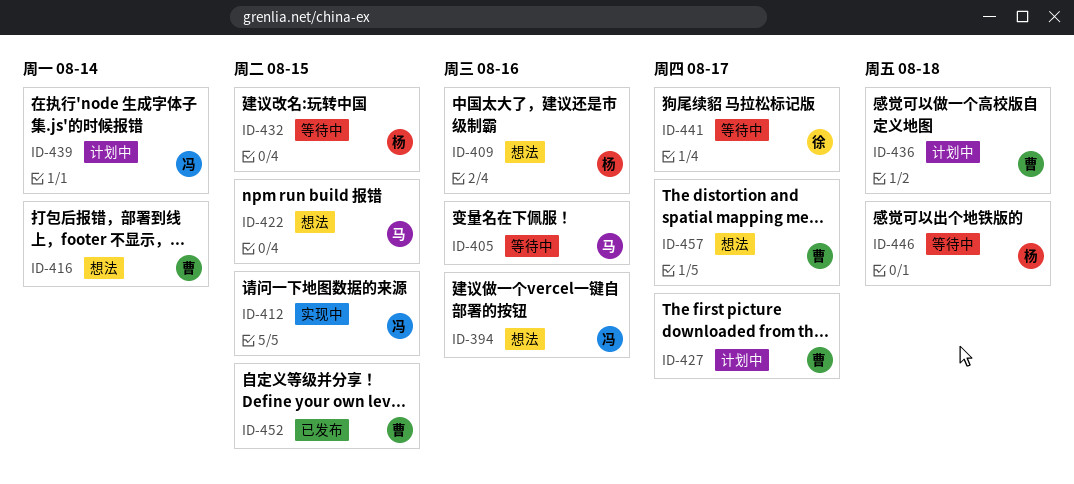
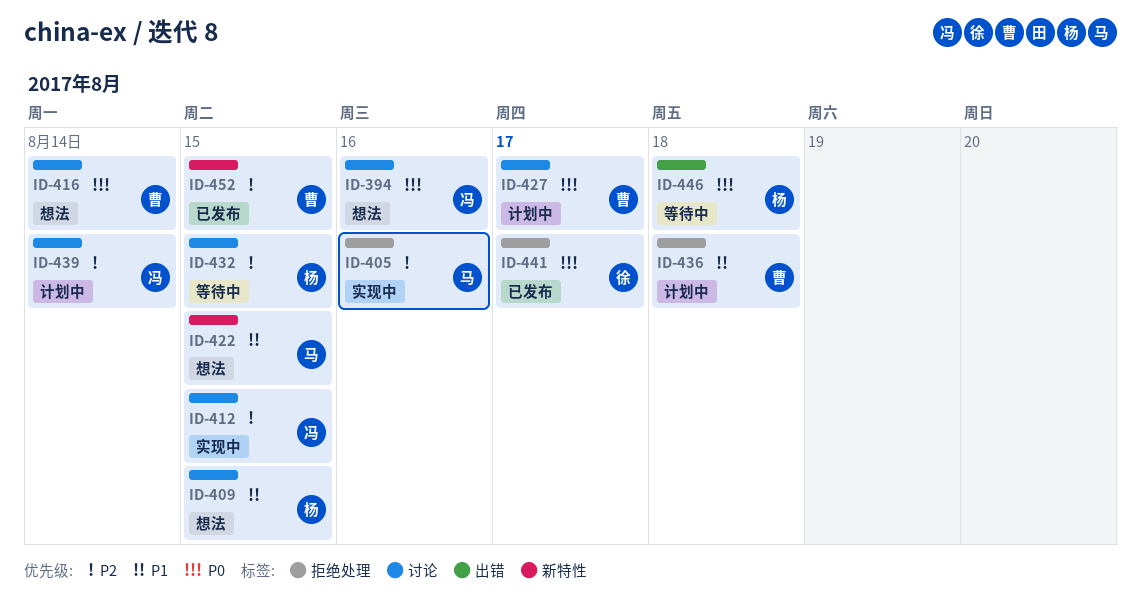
ID-405, status: 等待中 -> 实现中
ID-409, due: Aug 16 -> Aug 15
ID-441, status: 等待中 -> 已发布
ID-457: present -> none

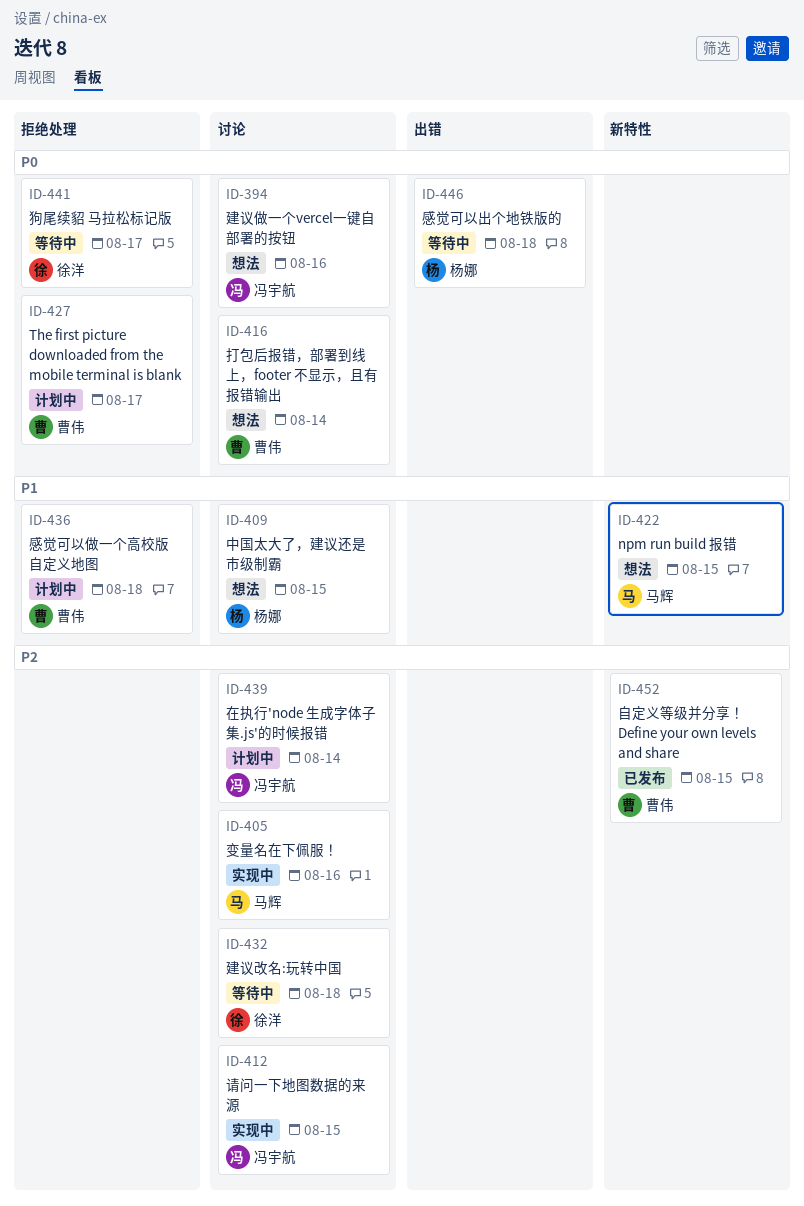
ID-405, label: 拒绝处理 -> 讨论
ID-427, label: 讨论 -> 拒绝处理
ID-432, owner: 杨娜 -> 徐洋
ID-432, due: Aug 15 -> Aug 18
ID-441, status: 已发布 -> 等待中

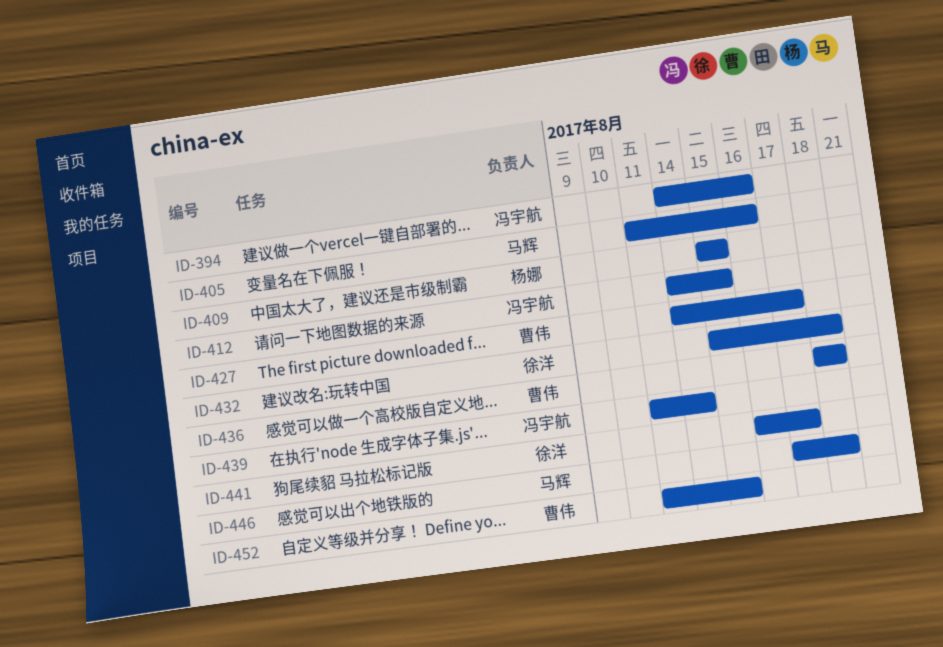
ID-416: present -> none
ID-422: present -> none
ID-446, owner: 杨娜 -> 马辉

